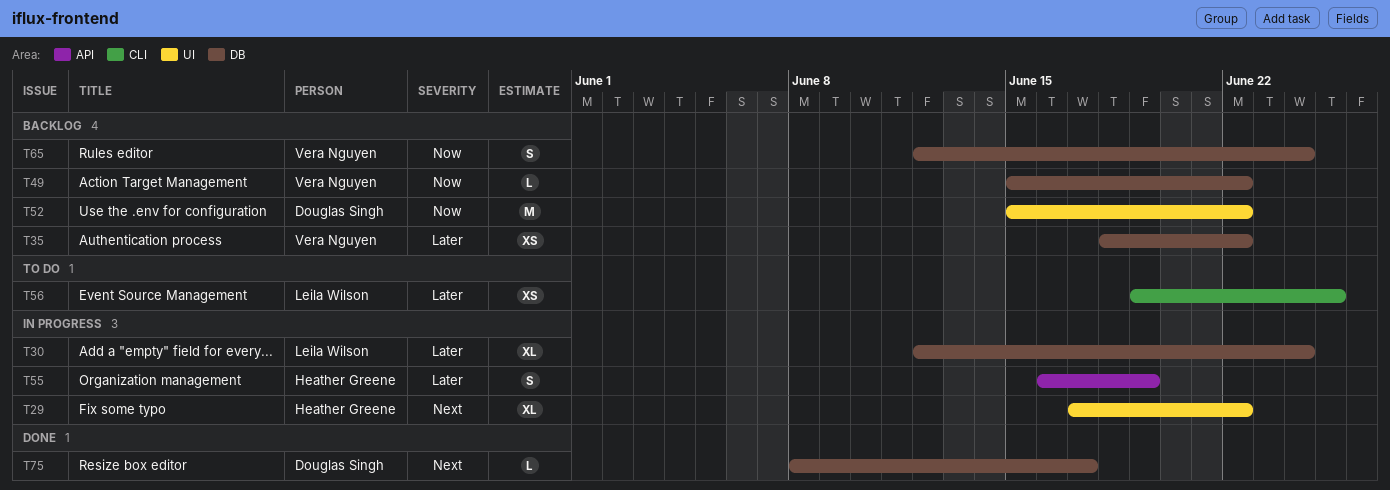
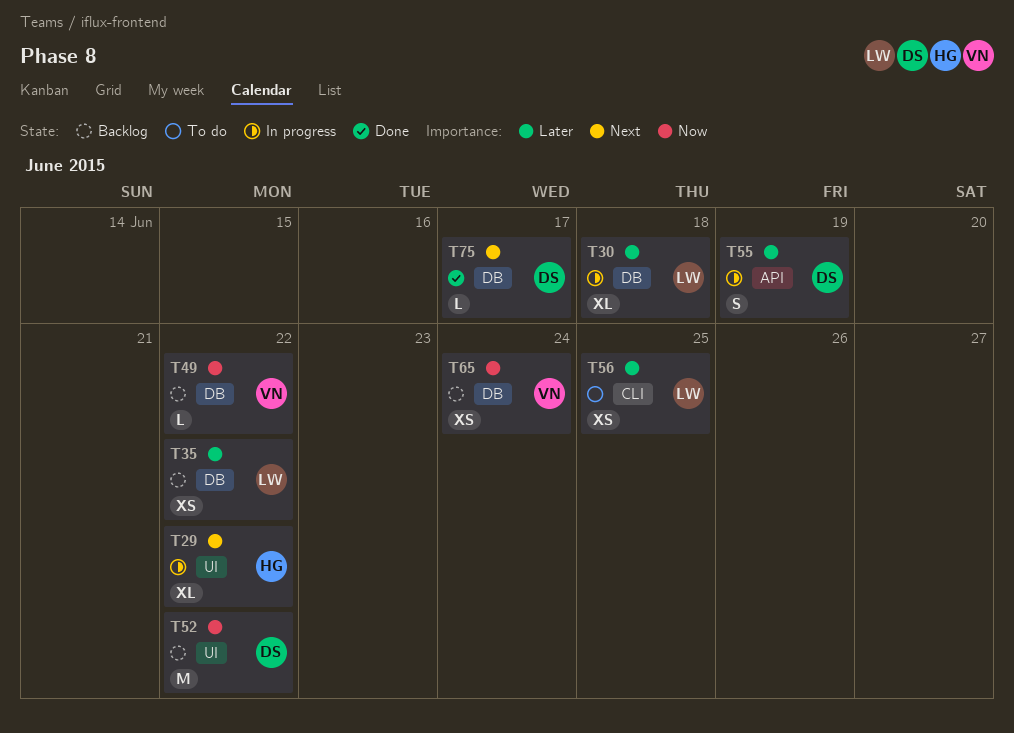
T30, due: Jun 24 -> Jun 18
T35, owner: Vera Nguyen -> Leila Wilson
T55, owner: Heather Greene -> Douglas Singh
T65, estimate: S -> XS

